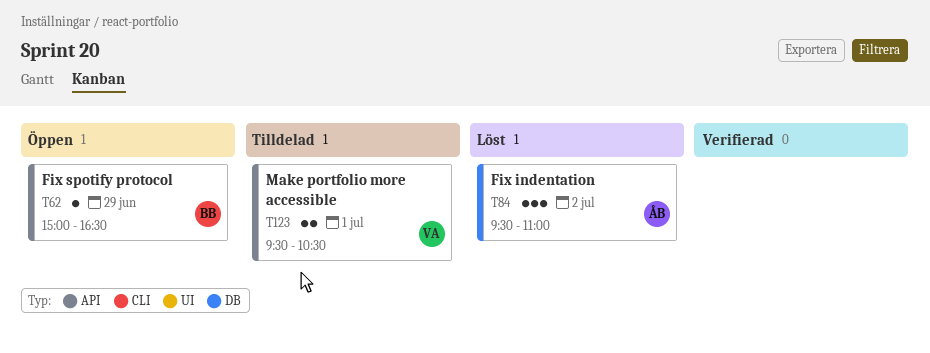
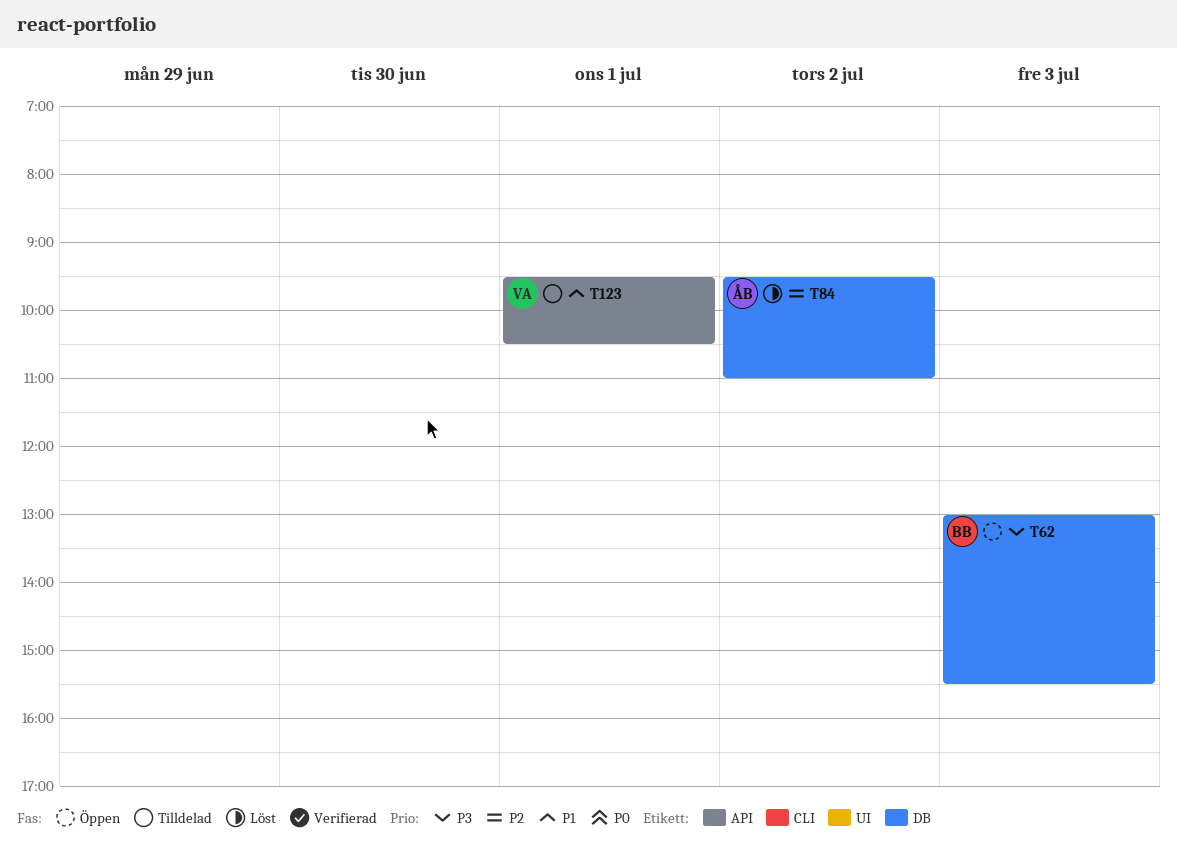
T62, label: API -> DB
T62, day: Jun 29 -> Jul 3
T62, begins: 15:00 -> 13:00
T62, ends: 16:30 -> 15:30

